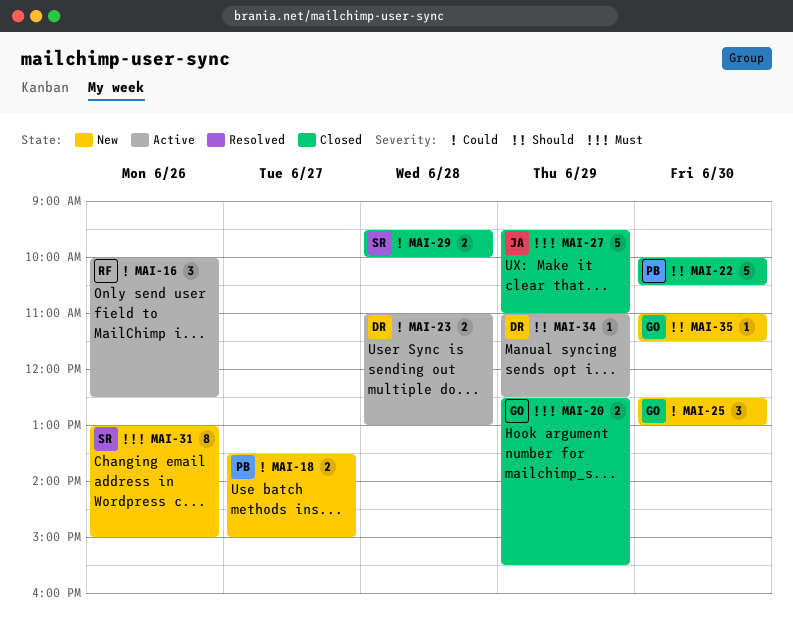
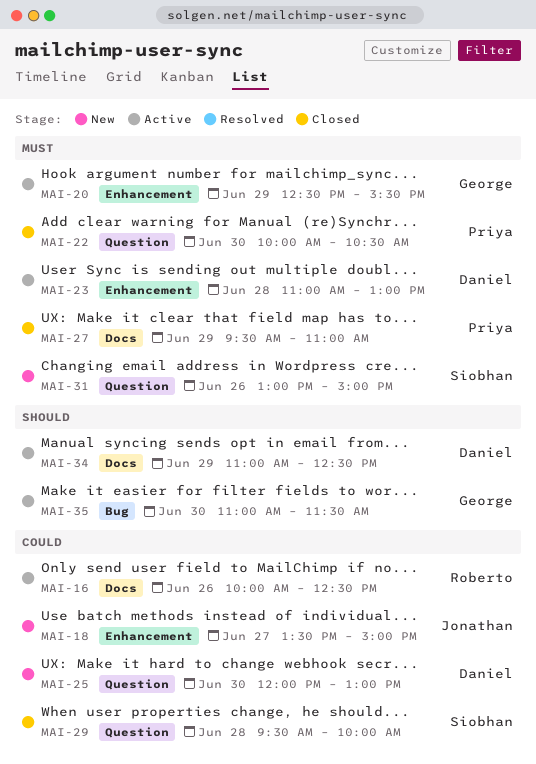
MAI-18, owner: Priya -> Jonathan
MAI-20, status: Closed -> Active
MAI-22, priority: Should -> Must
MAI-23, priority: Could -> Must
MAI-25, owner: George -> Daniel
MAI-25, begins: 12:30 -> 12:00
MAI-27, owner: Jonathan -> Priya
MAI-35, status: New -> Active

